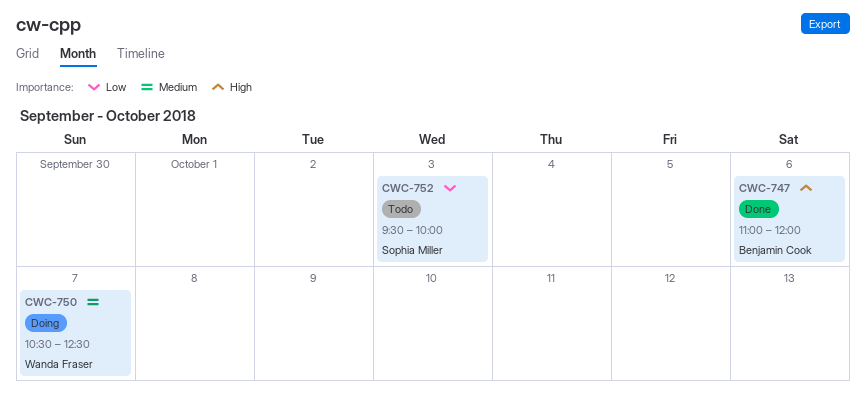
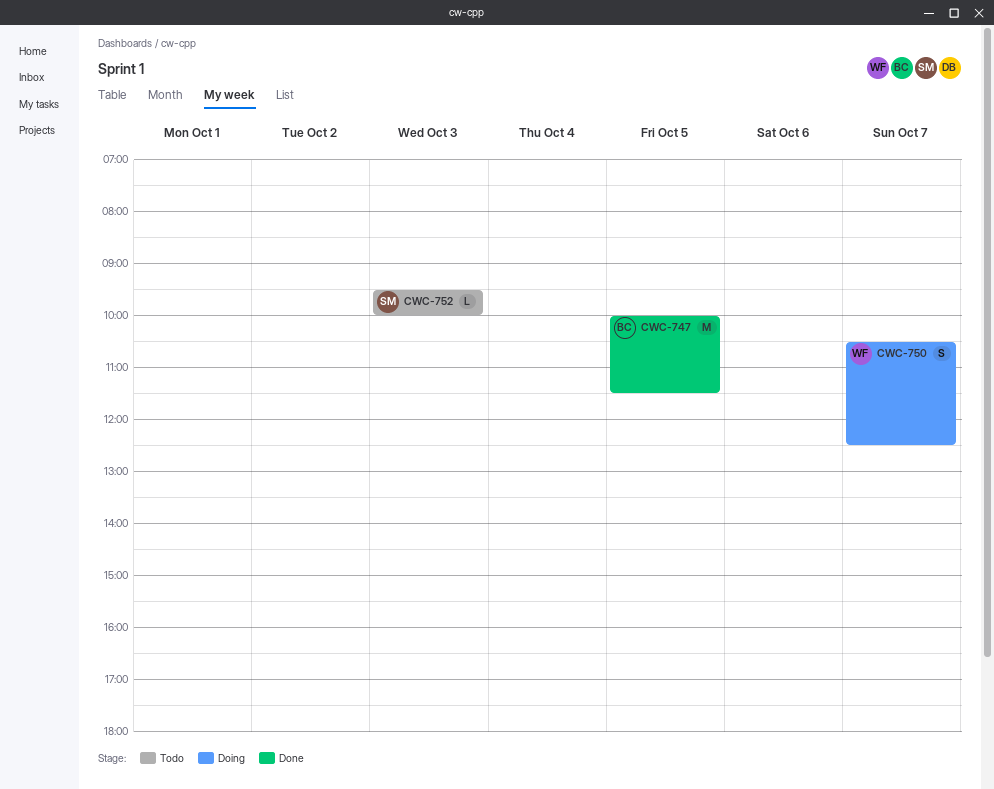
CWC-747, day: Oct 6 -> Oct 5
CWC-747, begins: 11:00 -> 10:00
CWC-747, ends: 12:00 -> 11:30

